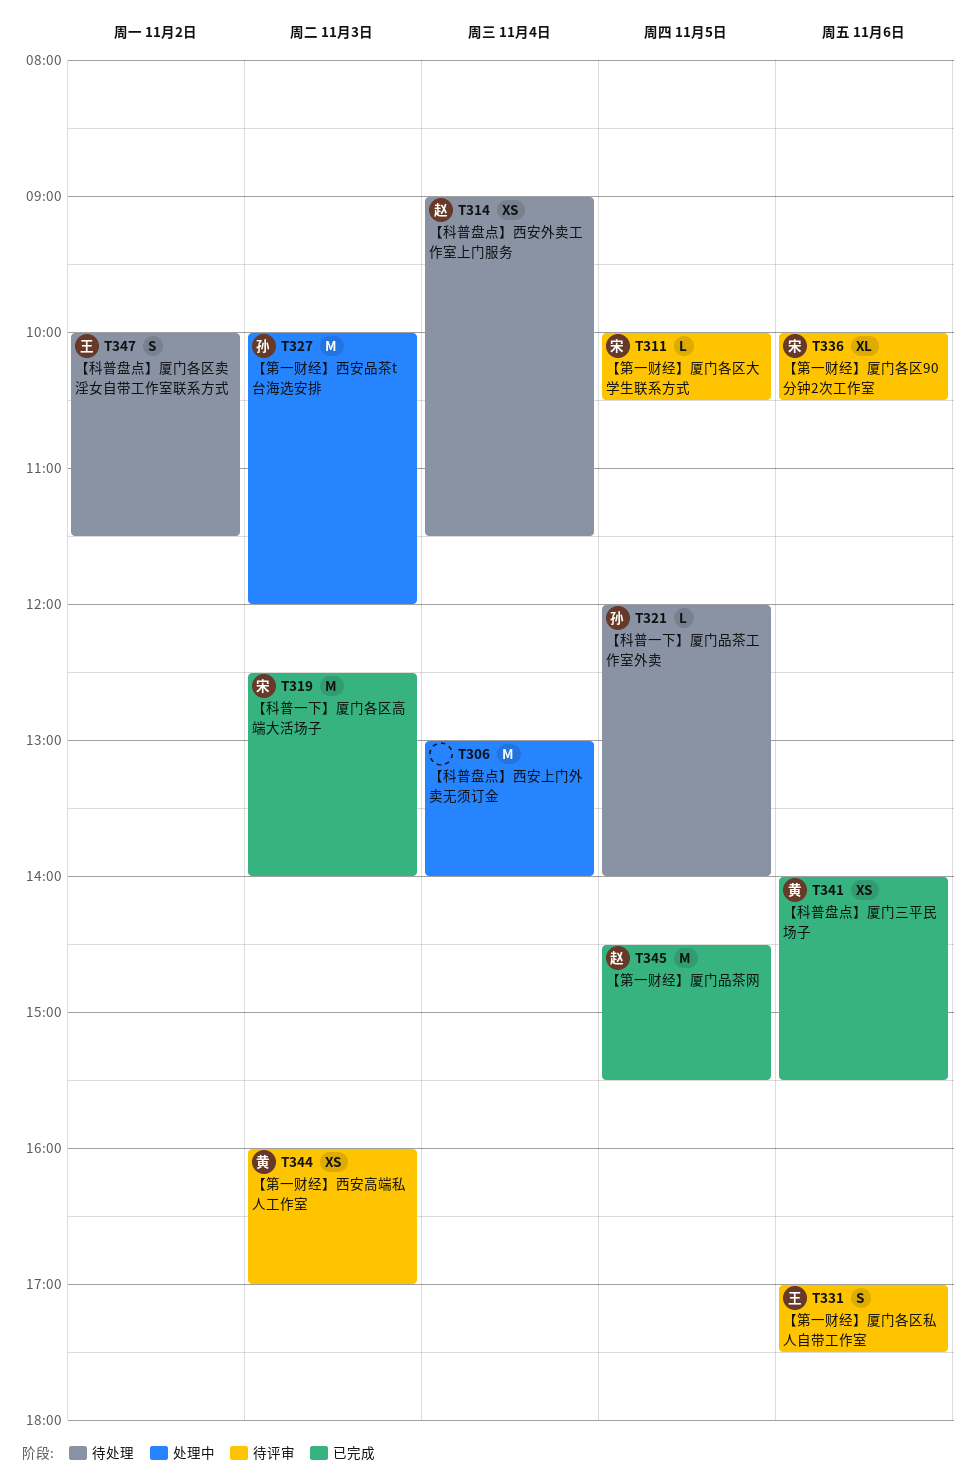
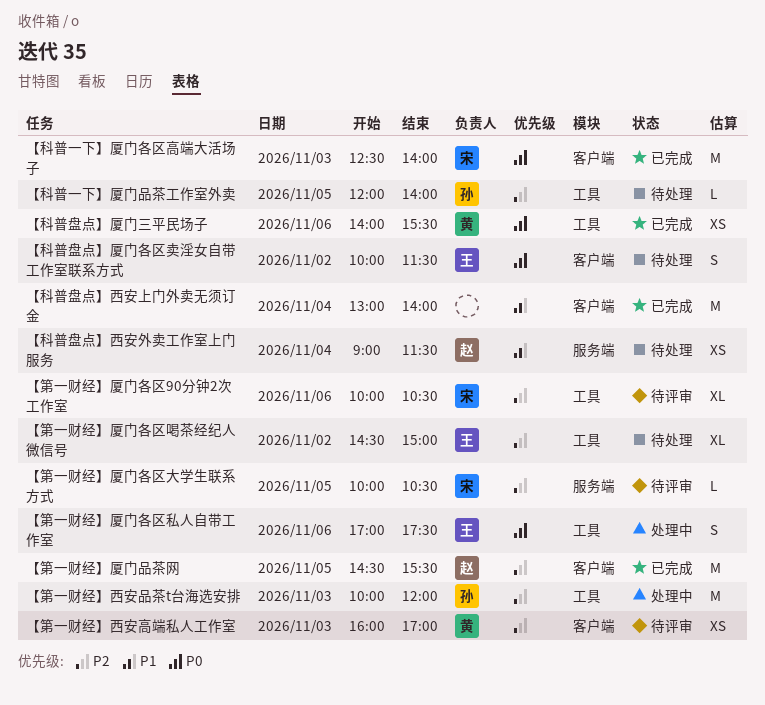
【科普盘点】西安上门外卖无须订金, status: 处理中 -> 已完成
【第一财经】厦门各区喝茶经纪人微信号: none -> present
【第一财经】厦门各区私人自带工作室, status: 待评审 -> 处理中

